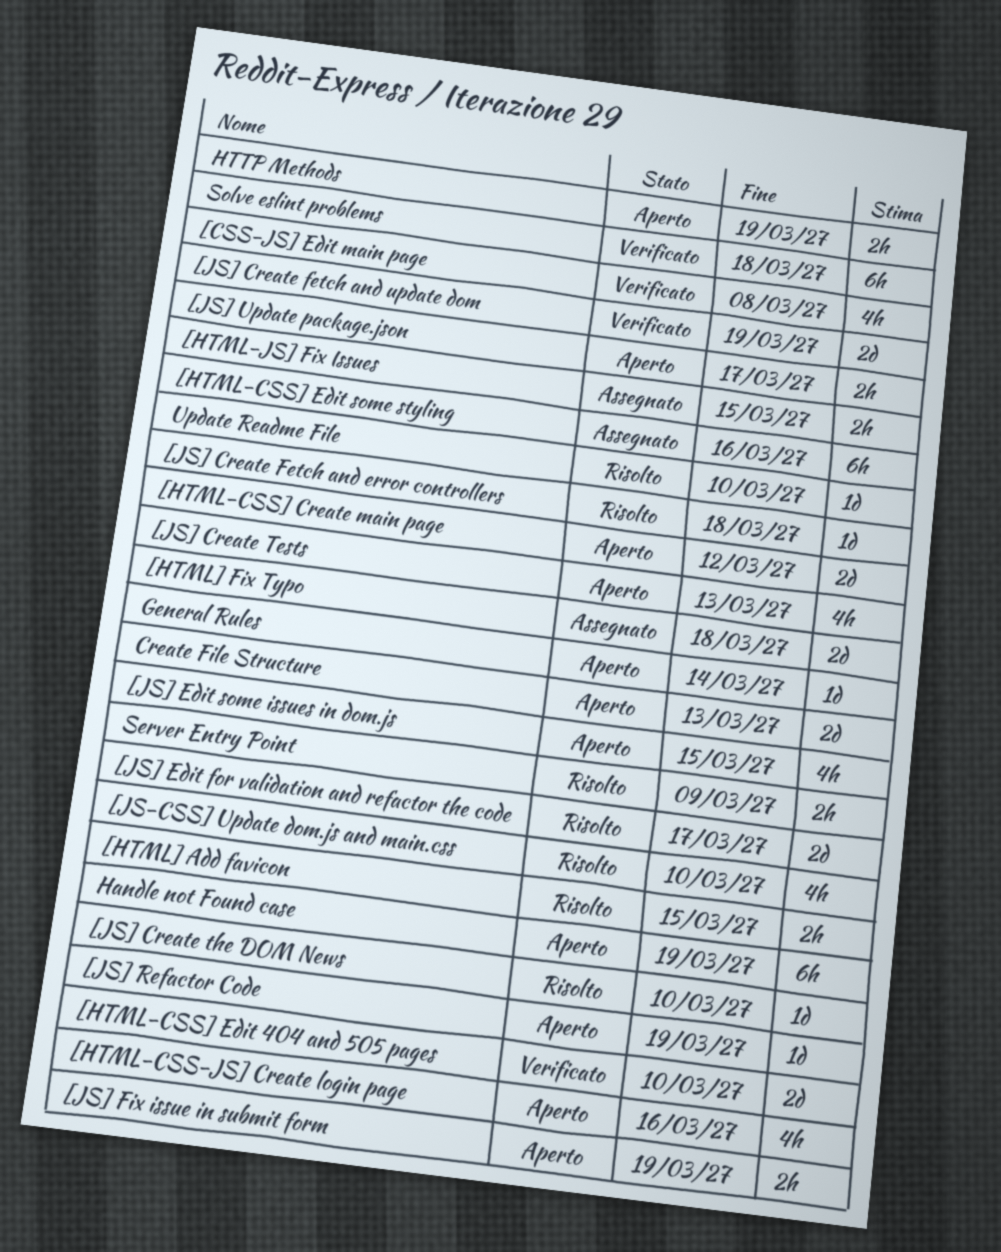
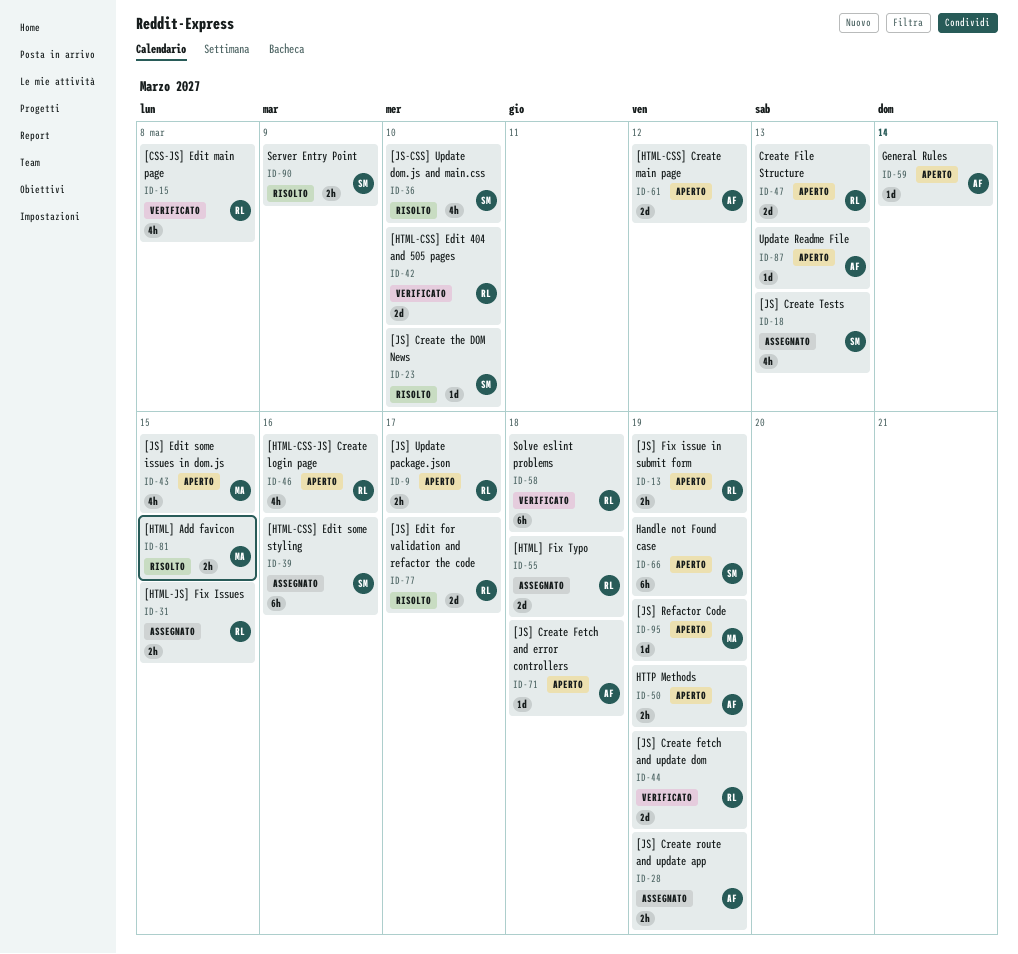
[JS] Create Fetch and error controllers, status: Risolto -> Aperto
[JS] Create route and update app: none -> present
[JS] Create Tests, status: Aperto -> Assegnato
Update Readme File, status: Risolto -> Aperto
Update Readme File, due: Mar 10 -> Mar 13

